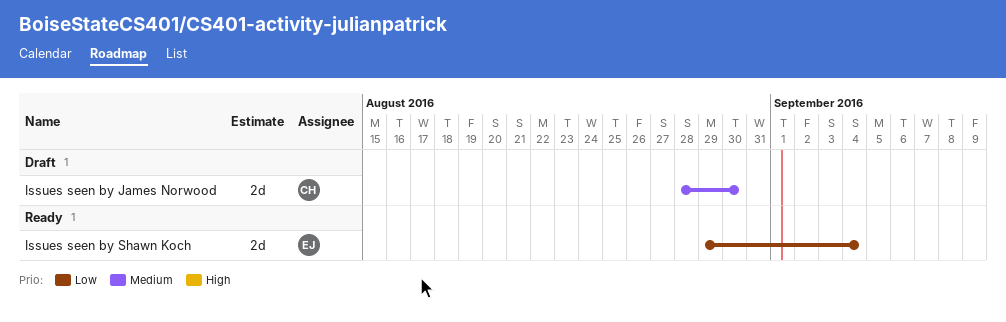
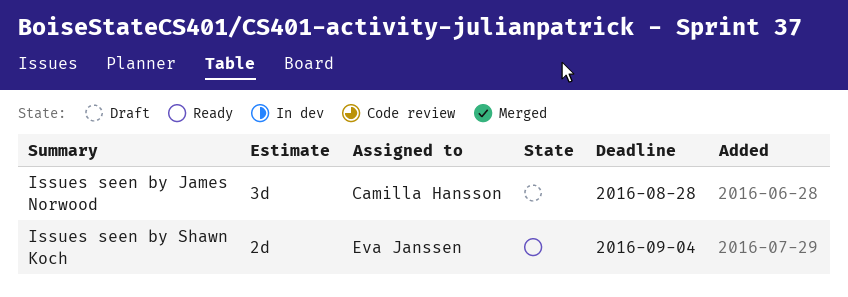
Issues seen by James Norwood, estimate: 2d -> 3d
Issues seen by James Norwood, due: Aug 30 -> Aug 28

